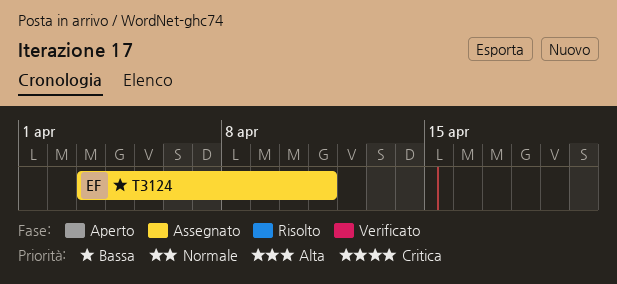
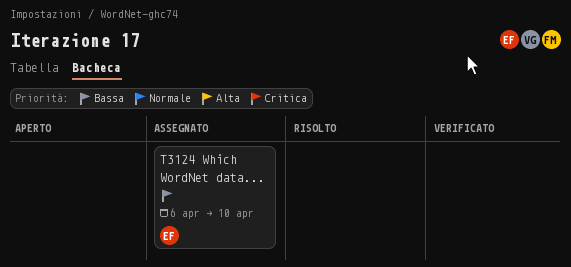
T3124, start: Apr 3 -> Apr 6
T3124, due: Apr 11 -> Apr 10

